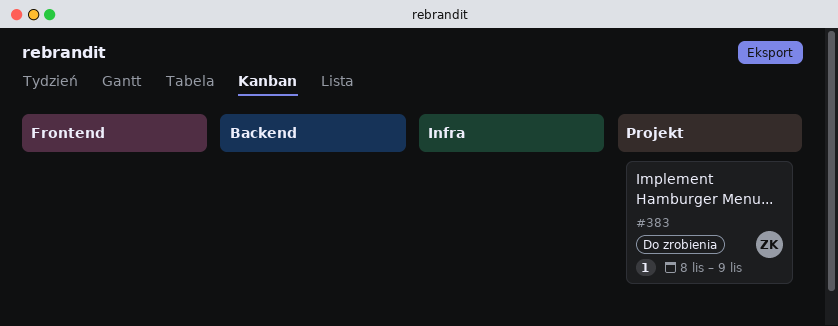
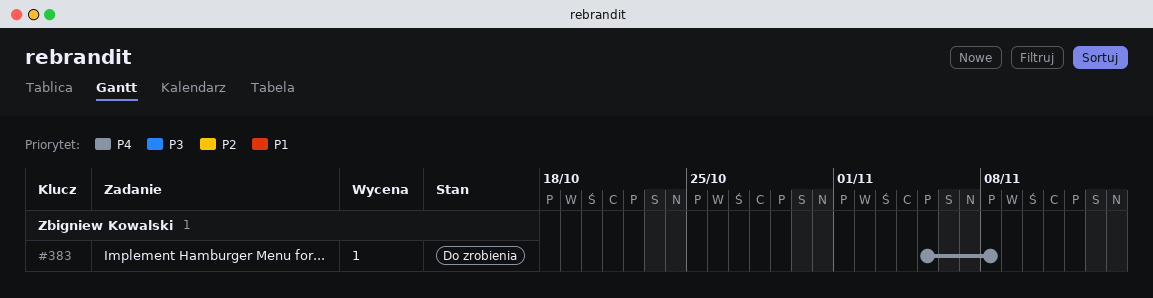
#383, start: Nov 8 -> Nov 5
#383, due: Nov 9 -> Nov 8

